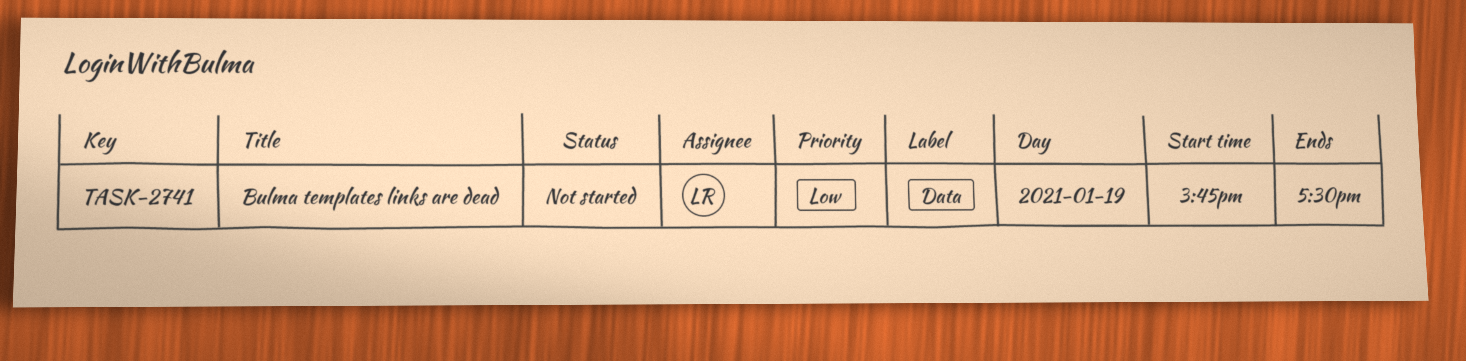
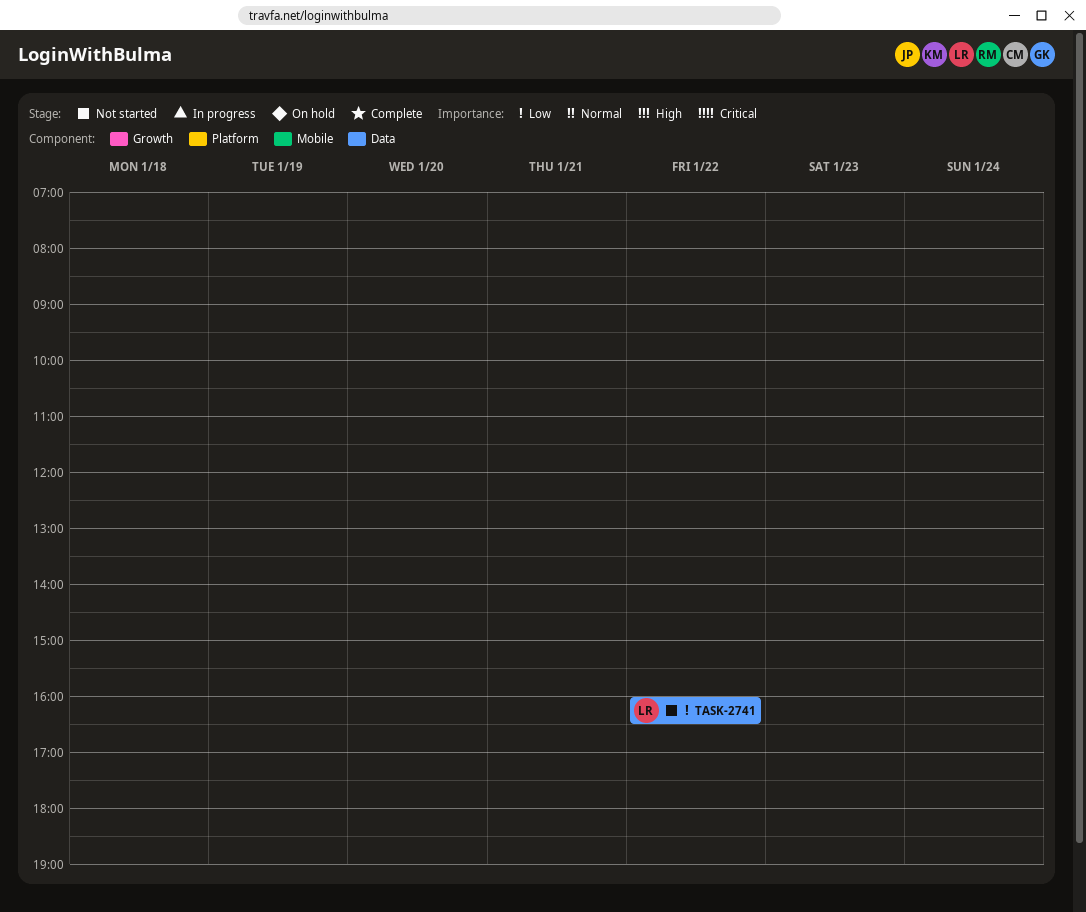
TASK-2741, day: Jan 19 -> Jan 22
TASK-2741, begins: 15:45 -> 16:00
TASK-2741, ends: 17:30 -> 16:30

